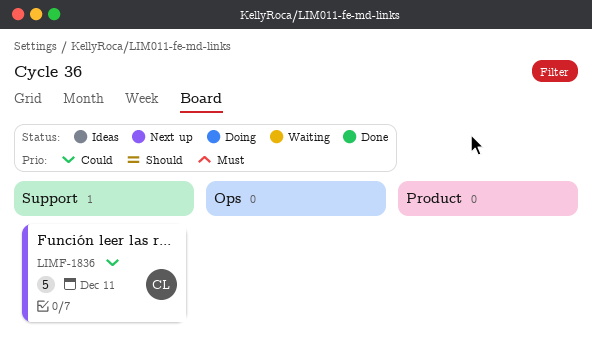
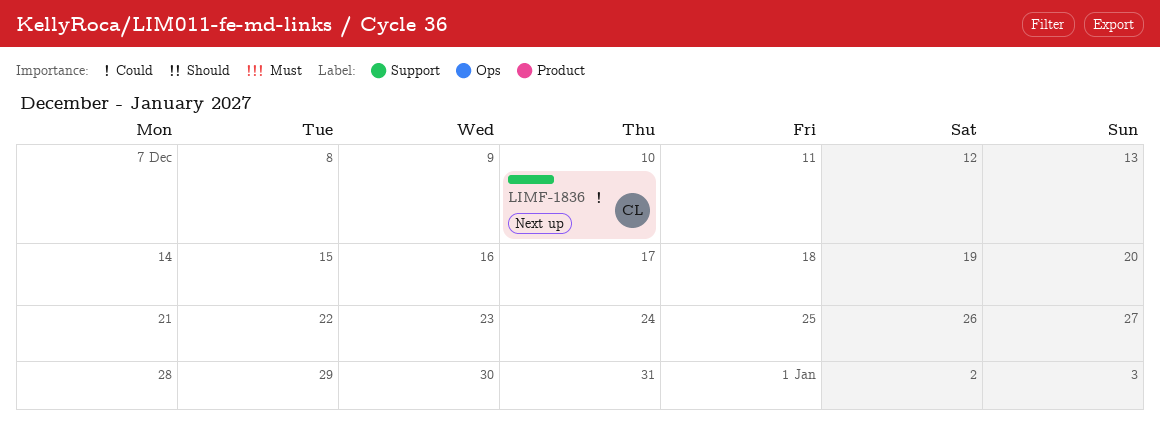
LIMF-1836, due: Dec 11 -> Dec 10

